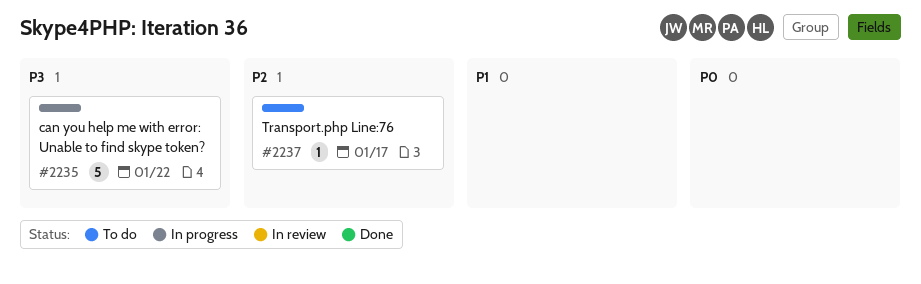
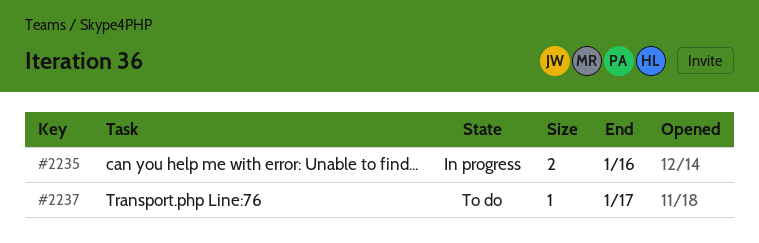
#2235, estimate: 5 -> 2
#2235, due: Jan 22 -> Jan 16

